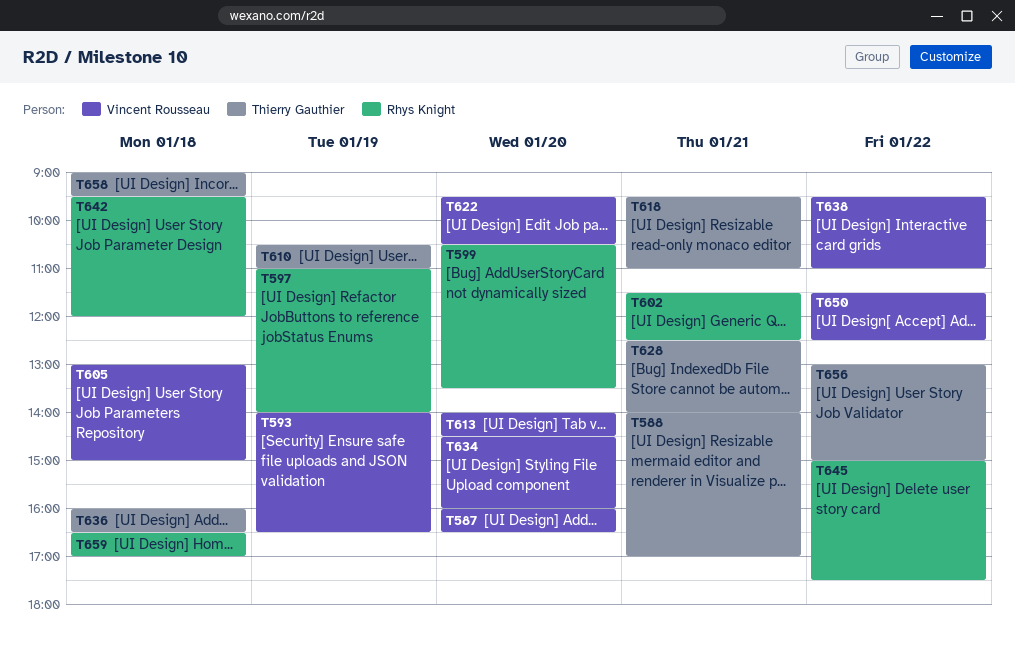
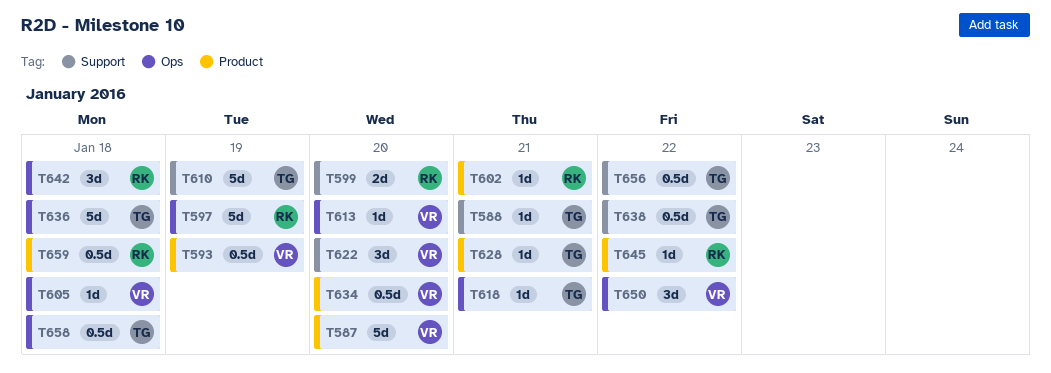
T638, owner: Vincent Rousseau -> Thierry Gauthier

